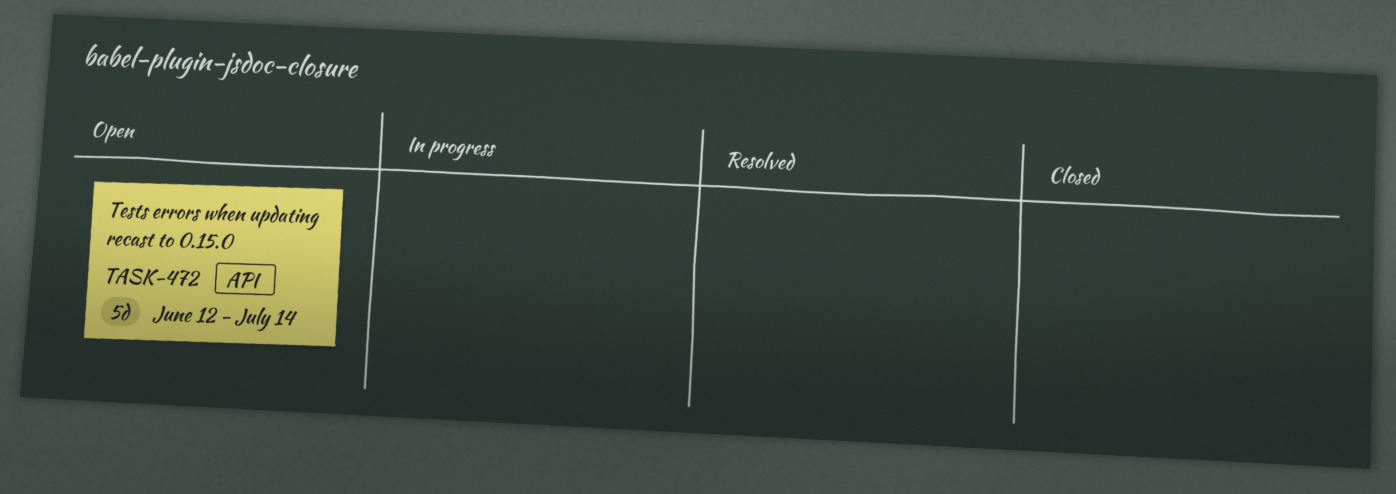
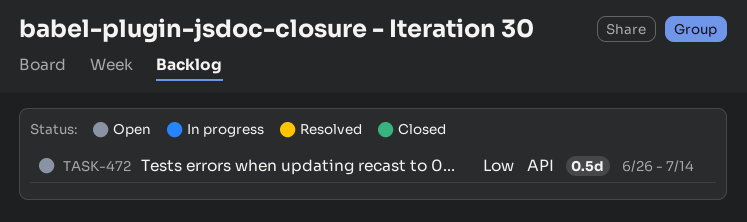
TASK-472, estimate: 5d -> 0.5d
TASK-472, start: Jun 12 -> Jun 26

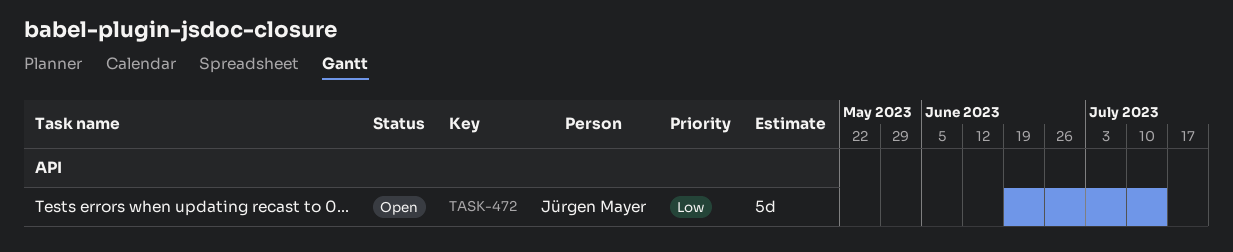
TASK-472, estimate: 0.5d -> 5d
TASK-472, start: Jun 26 -> Jun 19

